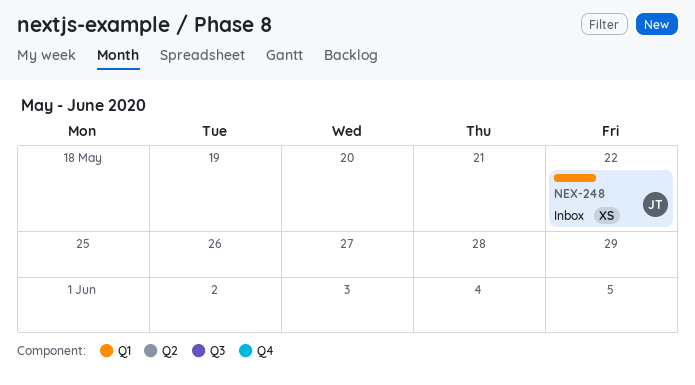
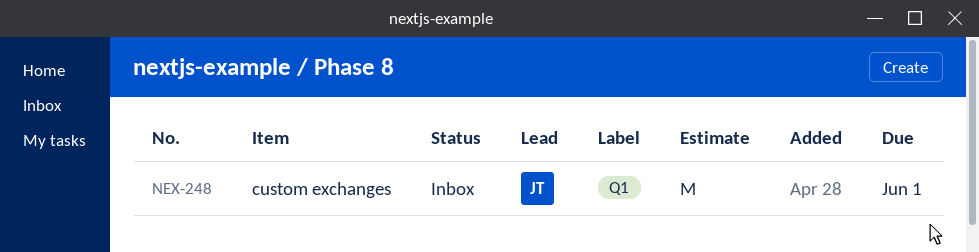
NEX-248, estimate: XS -> M
NEX-248, due: May 22 -> Jun 1

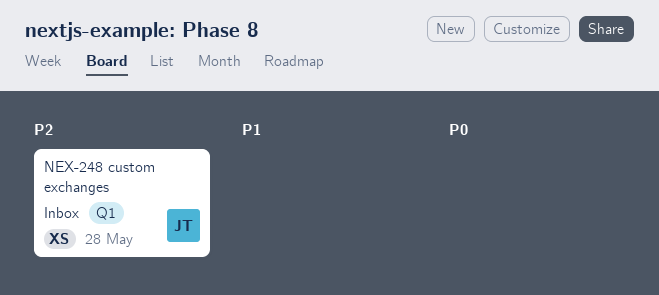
NEX-248, estimate: M -> XS
NEX-248, due: Jun 1 -> May 28

